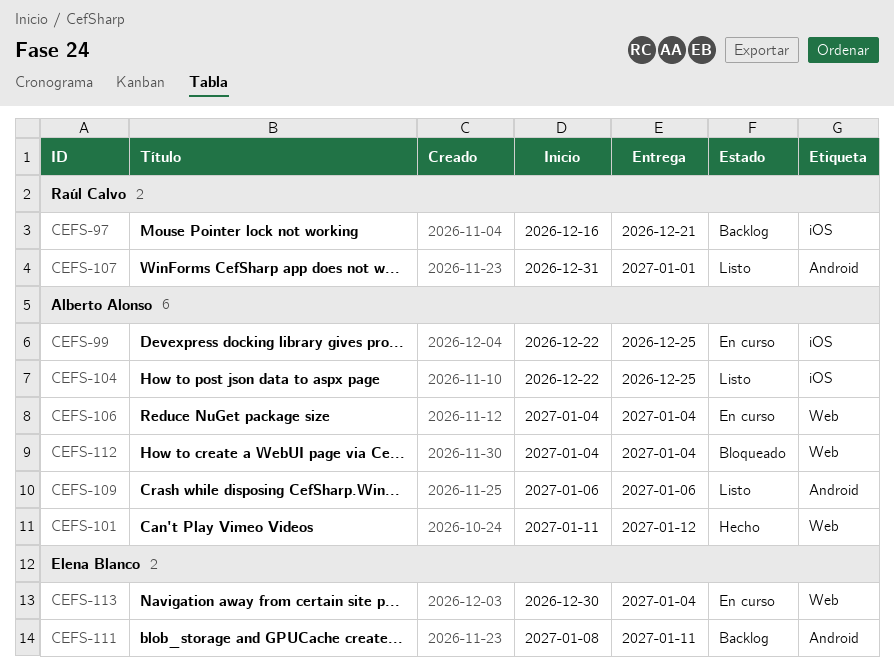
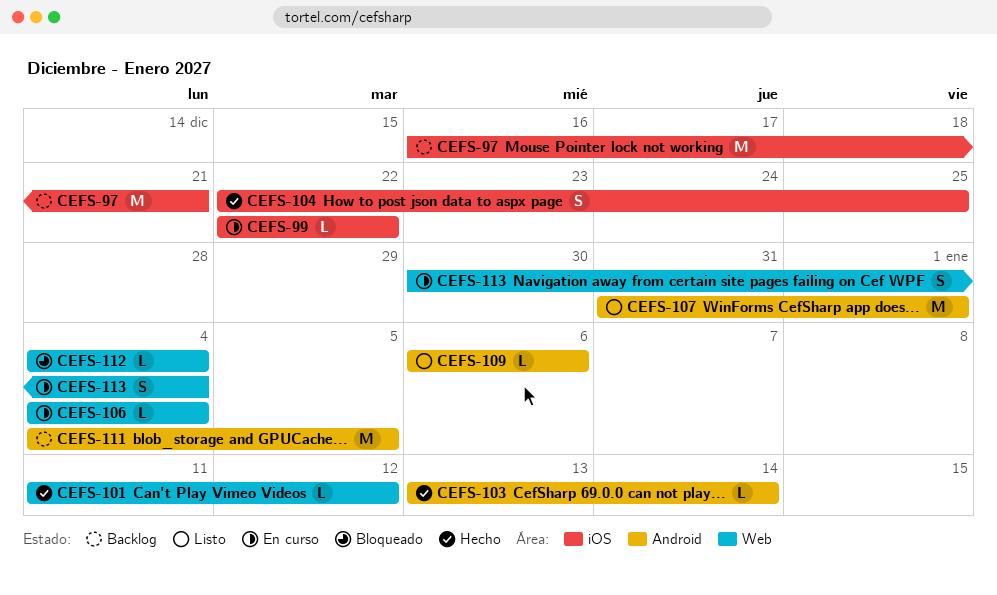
CEFS-99, due: Dec 25 -> Dec 22
CEFS-103: none -> present
CEFS-104, status: Listo -> Hecho
CEFS-111, start: Jan 8 -> Jan 4
CEFS-111, due: Jan 11 -> Jan 5

